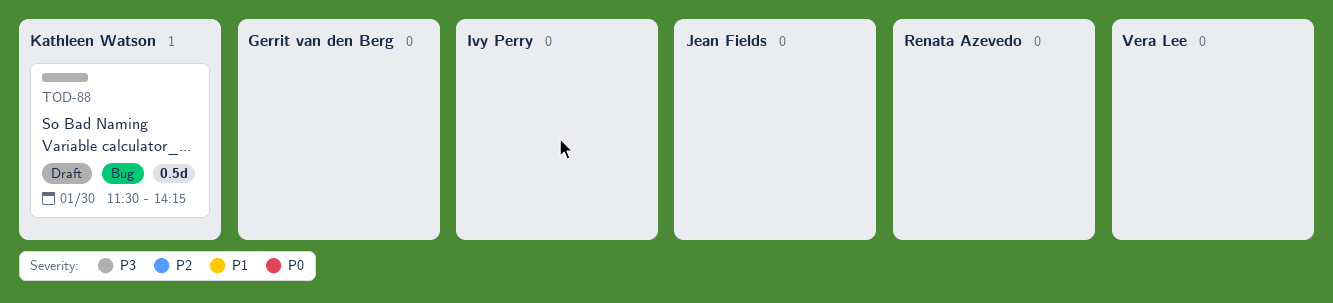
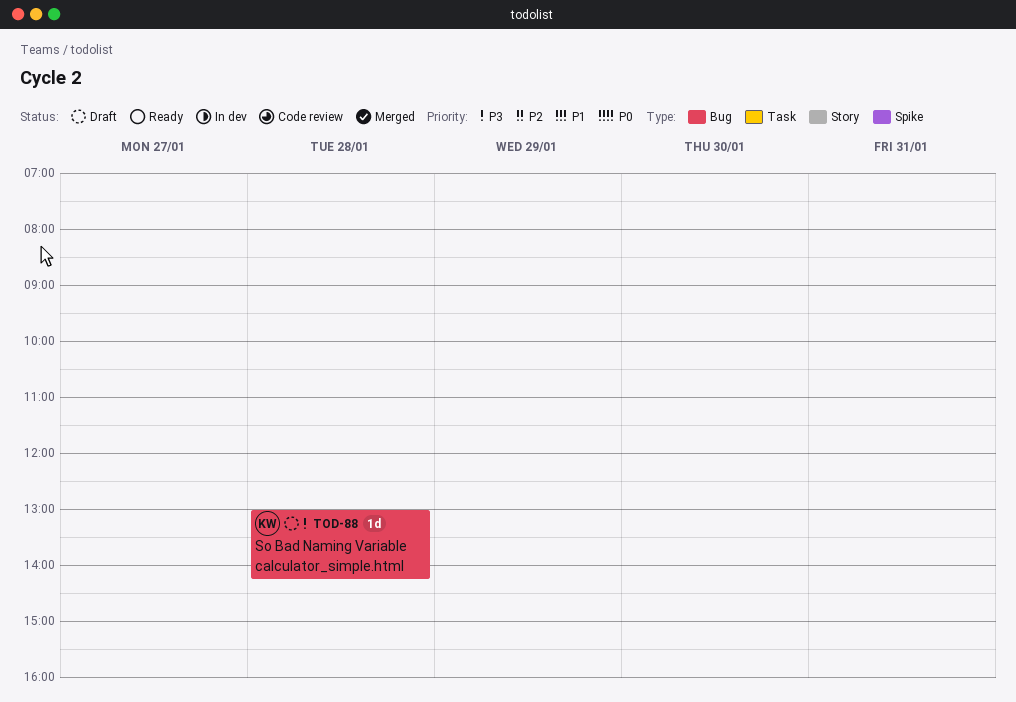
TOD-88, estimate: 0.5d -> 1d
TOD-88, day: Jan 30 -> Jan 28
TOD-88, begins: 11:30 -> 13:00

